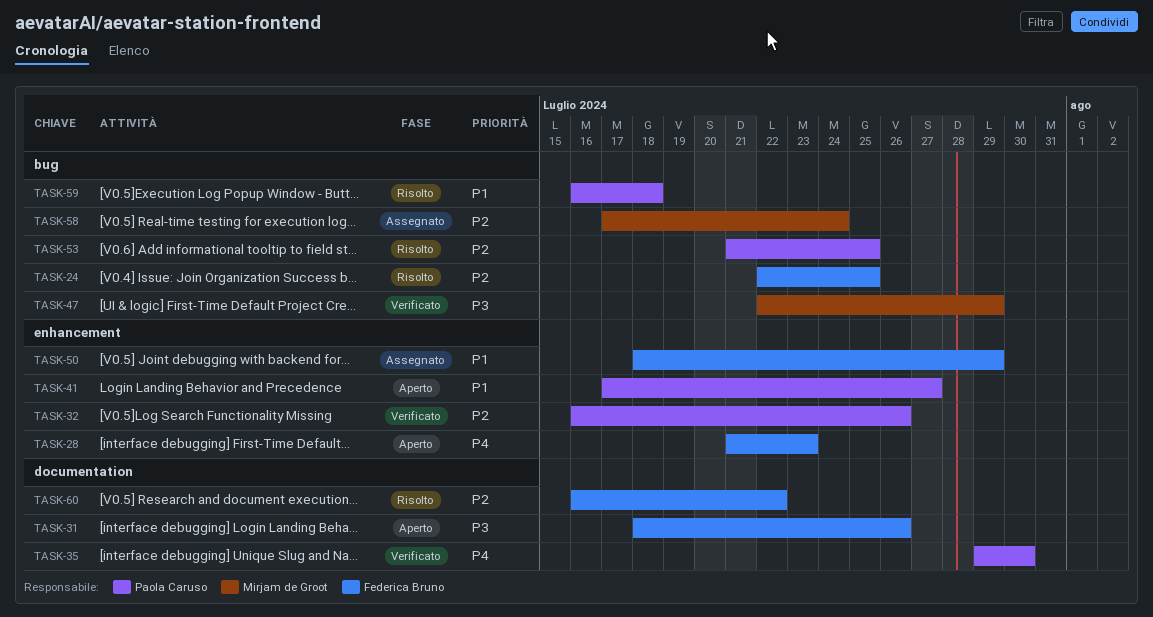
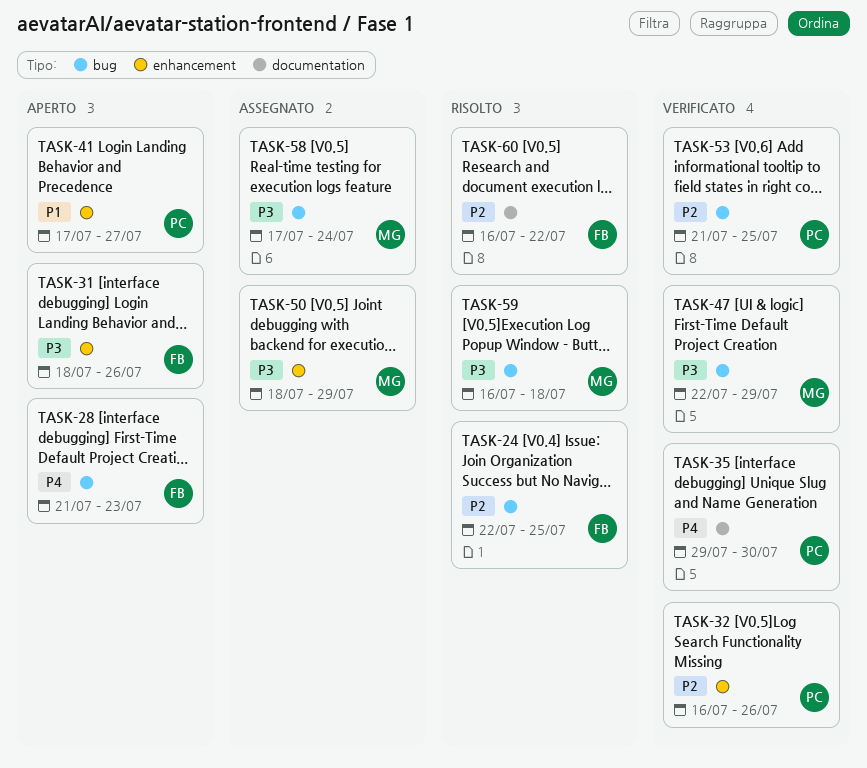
TASK-28, label: enhancement -> bug
TASK-31, label: documentation -> enhancement
TASK-50, owner: Federica Bruno -> Mirjam de Groot
TASK-50, priority: P1 -> P3
TASK-53, status: Risolto -> Verificato
TASK-58, priority: P2 -> P3
TASK-59, owner: Paola Caruso -> Mirjam de Groot
TASK-59, priority: P1 -> P3

